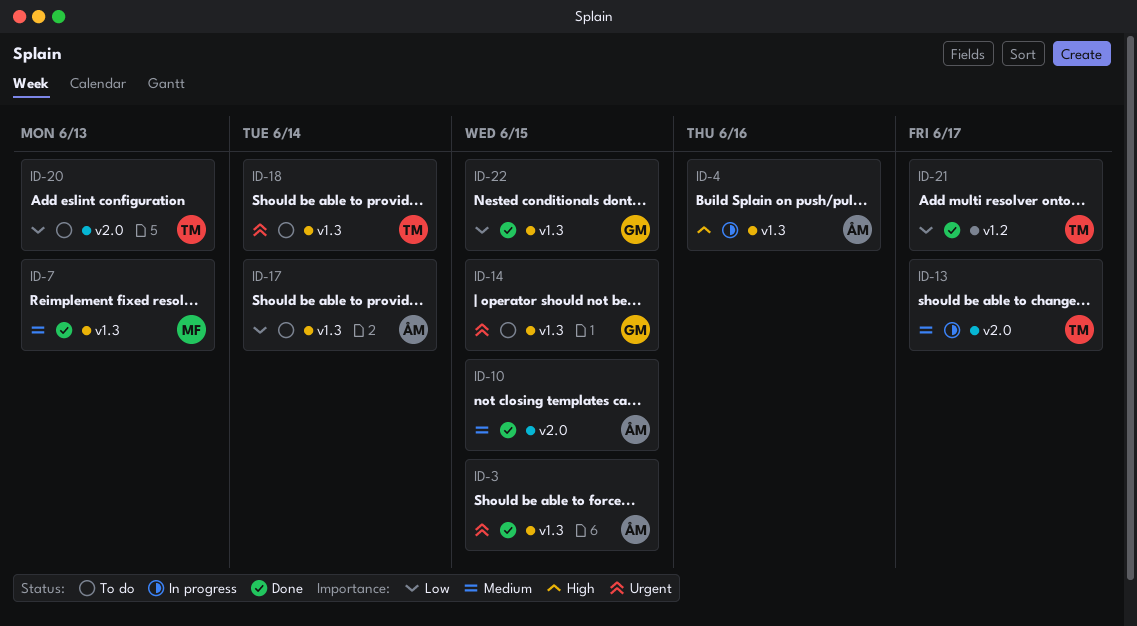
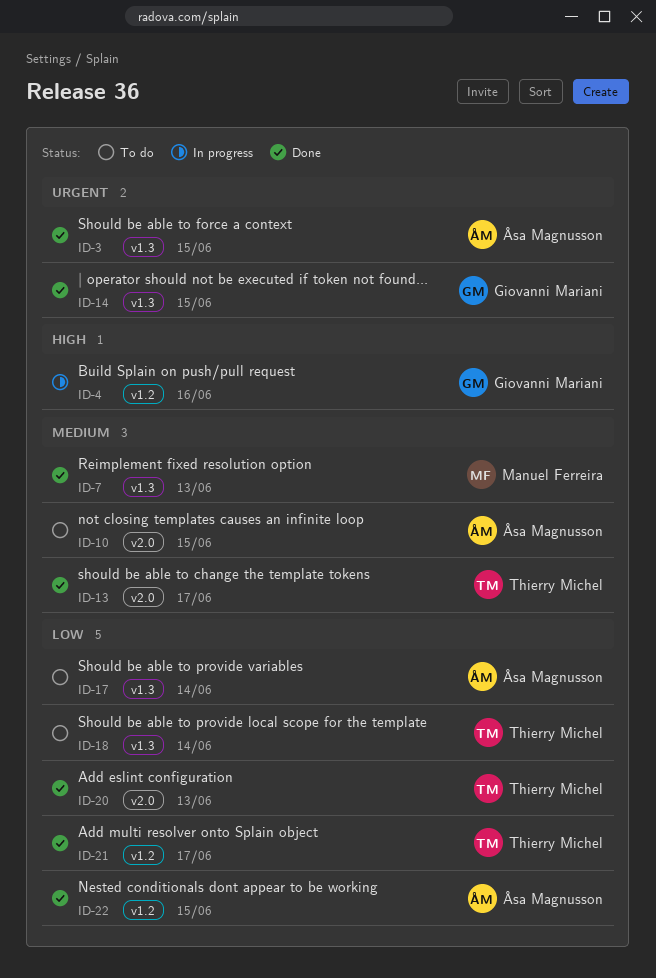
ID-4, owner: Åsa Magnusson -> Giovanni Mariani
ID-4, label: v1.3 -> v1.2
ID-10, status: Done -> To do
ID-13, status: In progress -> Done
ID-14, status: To do -> Done
ID-18, priority: Urgent -> Low
ID-20, status: To do -> Done
ID-22, owner: Giovanni Mariani -> Åsa Magnusson
ID-22, label: v1.3 -> v1.2

